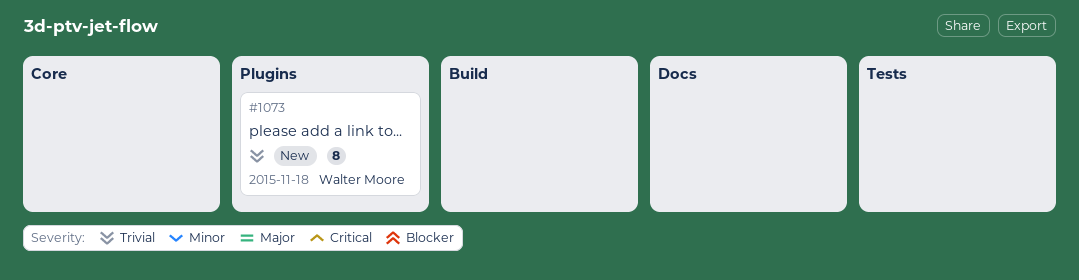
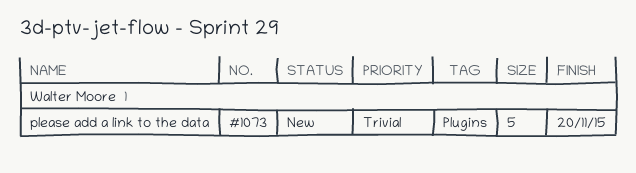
#1073, estimate: 8 -> 5
#1073, due: Nov 18 -> Nov 20

